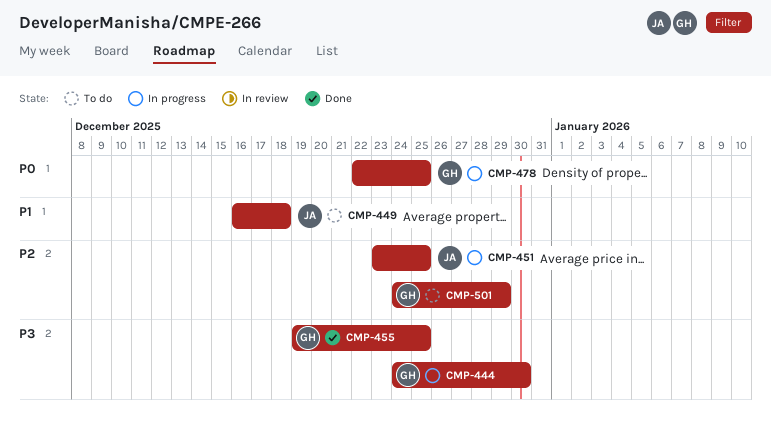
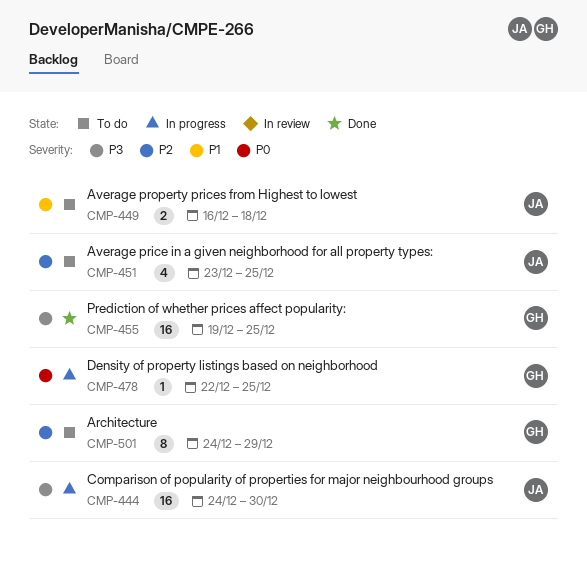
CMP-444, owner: GH -> JA
CMP-451, status: In progress -> To do

